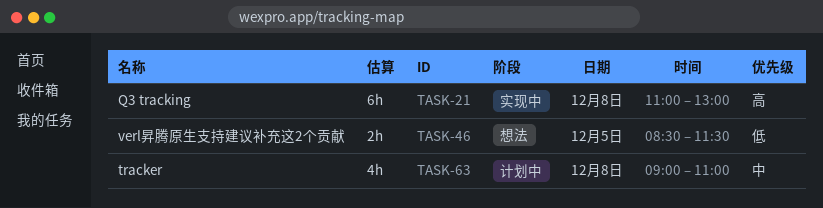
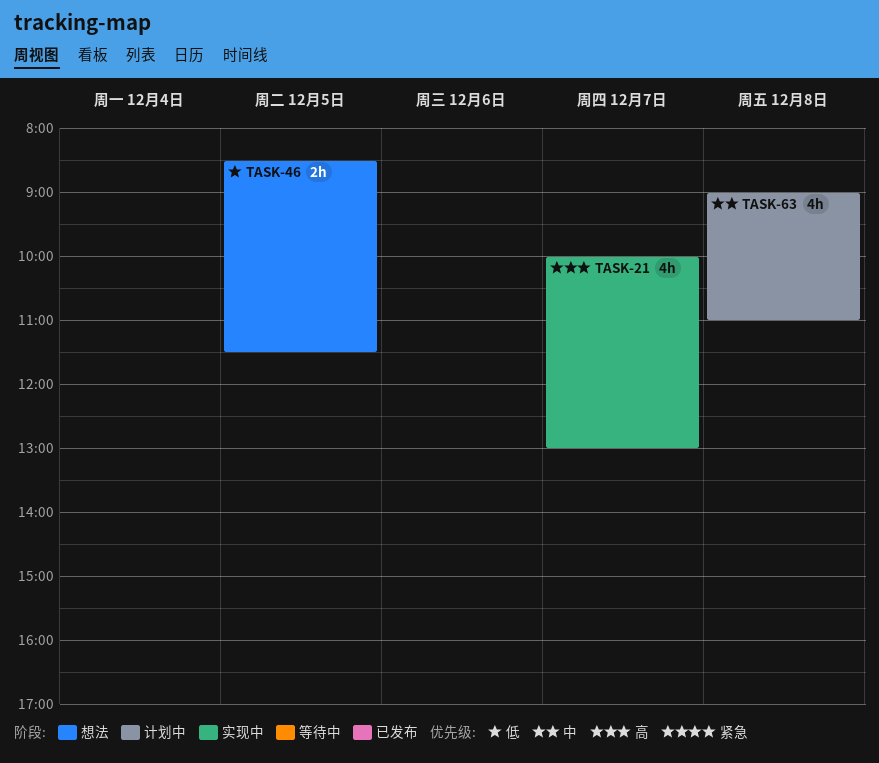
TASK-21, estimate: 6h -> 4h
TASK-21, day: Dec 8 -> Dec 7
TASK-21, begins: 11:00 -> 10:00

